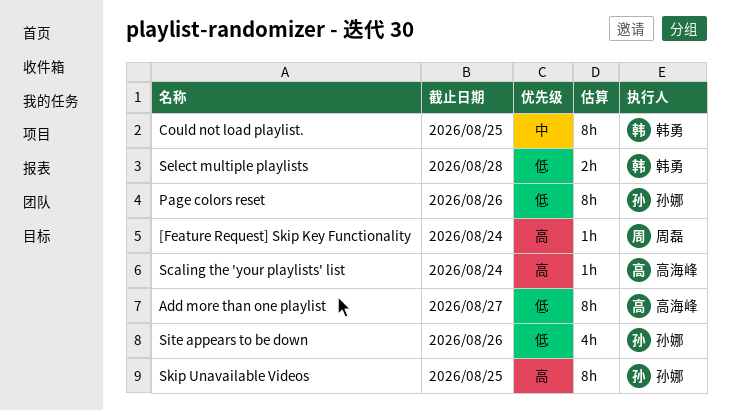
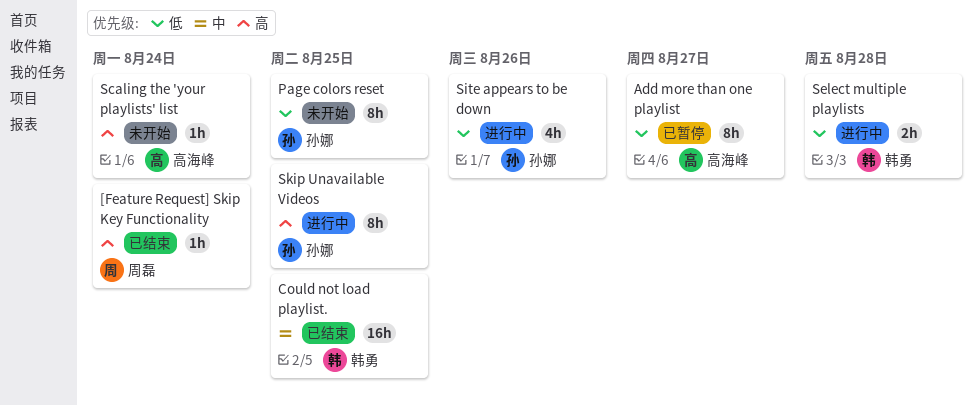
Could not load playlist., estimate: 8h -> 16h
Page colors reset, due: Aug 26 -> Aug 25

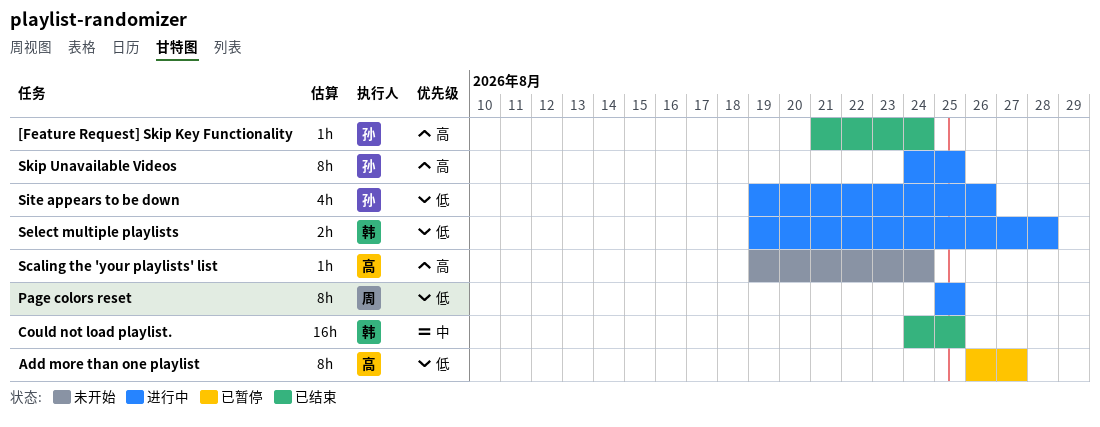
[Feature Request] Skip Key Functionality, owner: 周磊 -> 孙娜
Page colors reset, status: 未开始 -> 进行中
Page colors reset, owner: 孙娜 -> 周磊

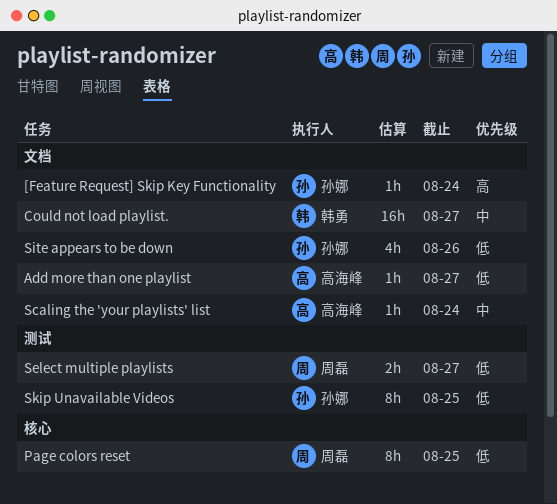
Add more than one playlist, estimate: 8h -> 1h
Could not load playlist., due: Aug 25 -> Aug 27
Scaling the 'your playlists' list, priority: 高 -> 中
Select multiple playlists, owner: 韩勇 -> 周磊
Select multiple playlists, due: Aug 28 -> Aug 27
Skip Unavailable Videos, priority: 高 -> 低

